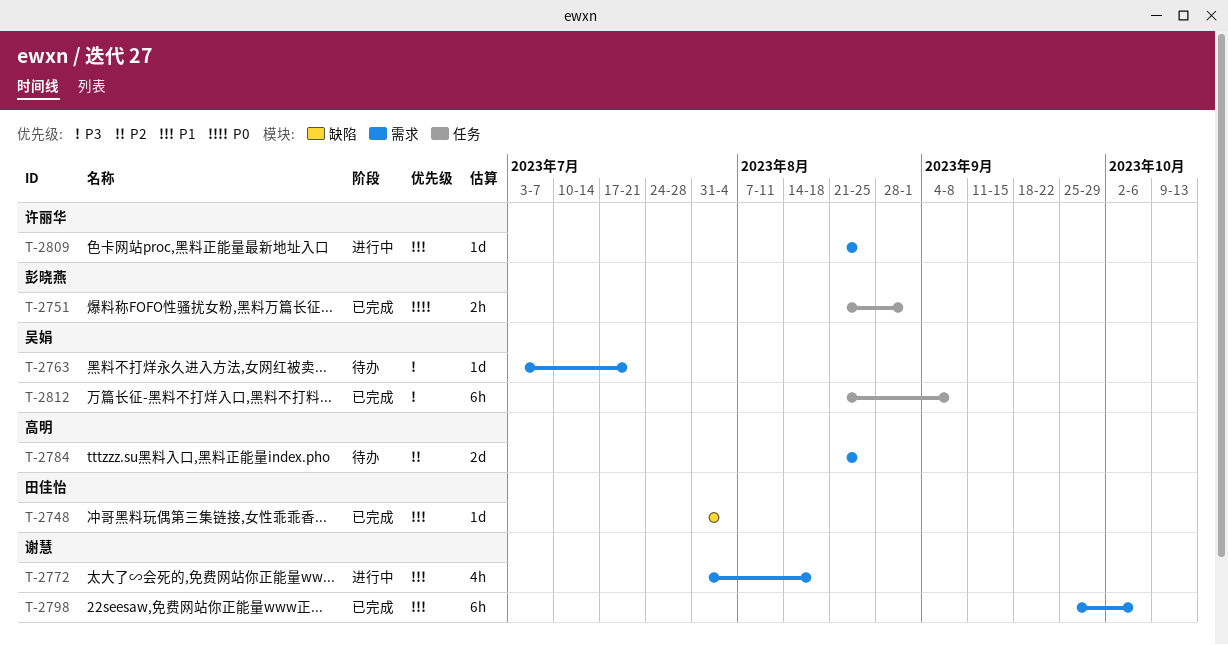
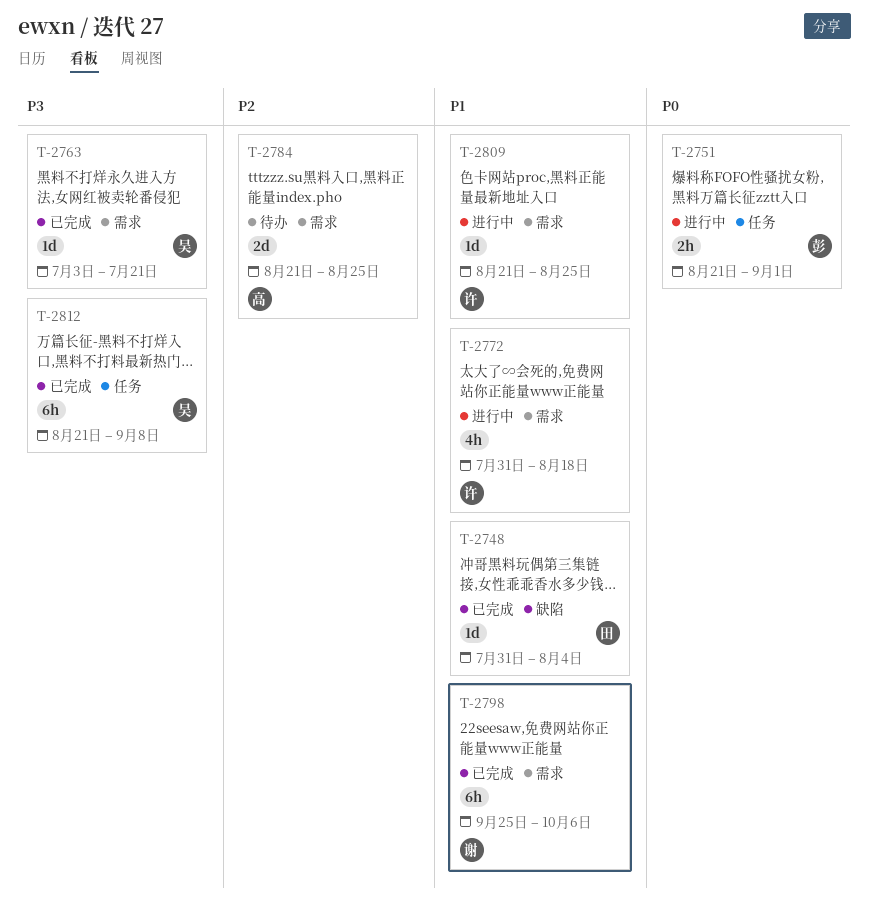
T-2751, status: 已完成 -> 进行中
T-2763, status: 待办 -> 已完成
T-2772, owner: 谢慧 -> 许丽华

